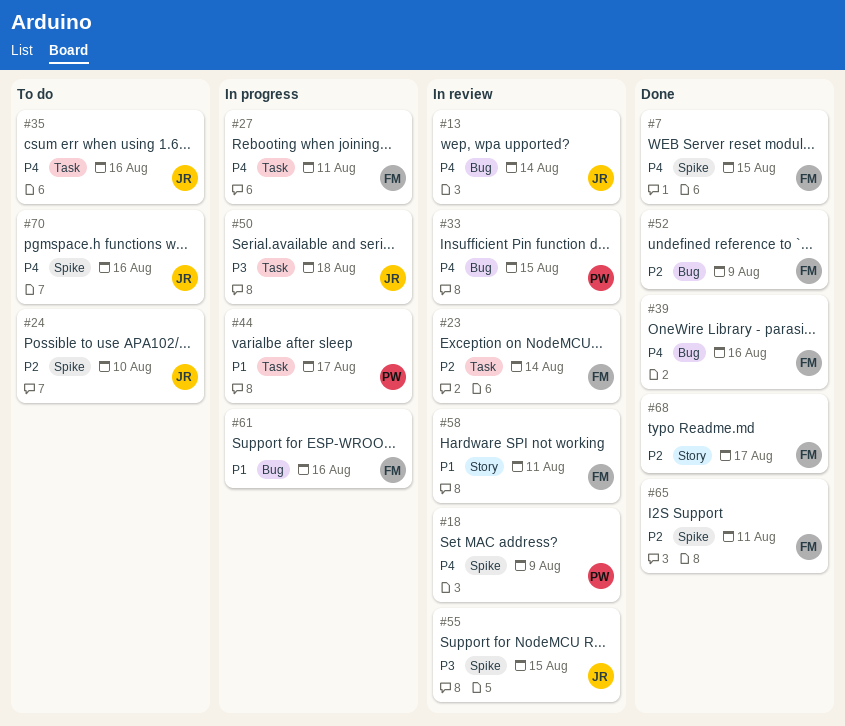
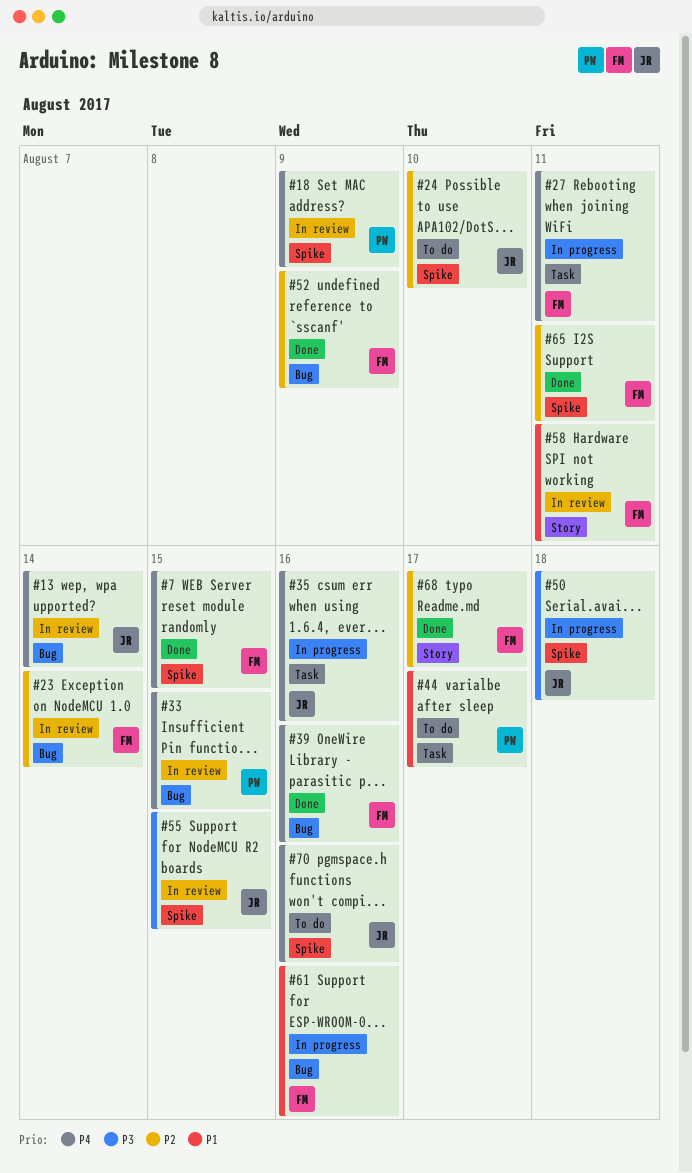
#23, label: Task -> Bug
#35, status: To do -> In progress
#44, status: In progress -> To do
#50, label: Task -> Spike

